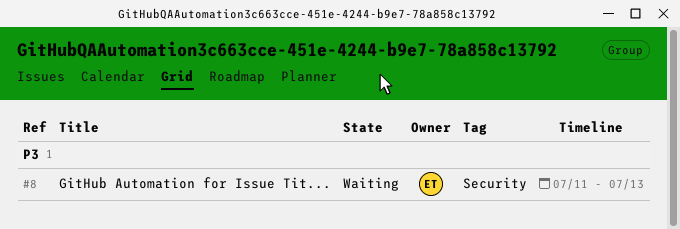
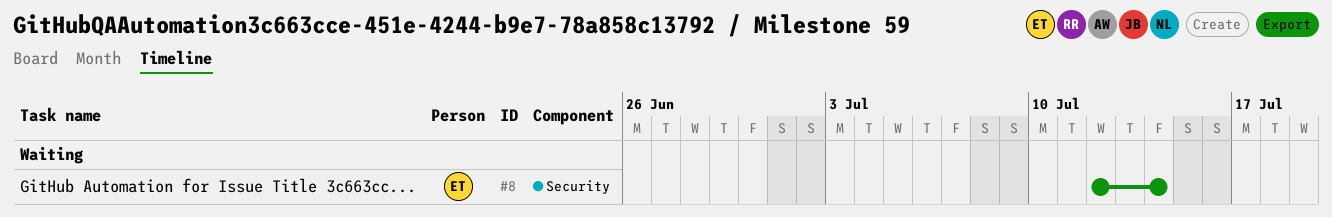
#8, start: Jul 11 -> Jul 12
#8, due: Jul 13 -> Jul 14

